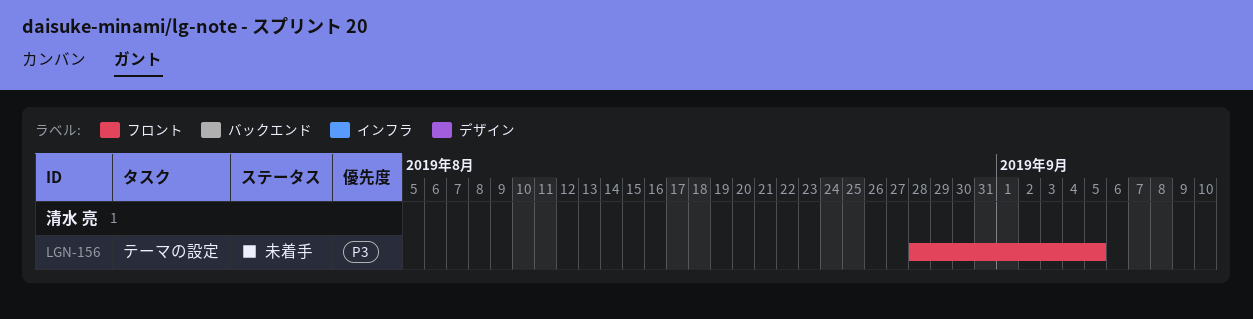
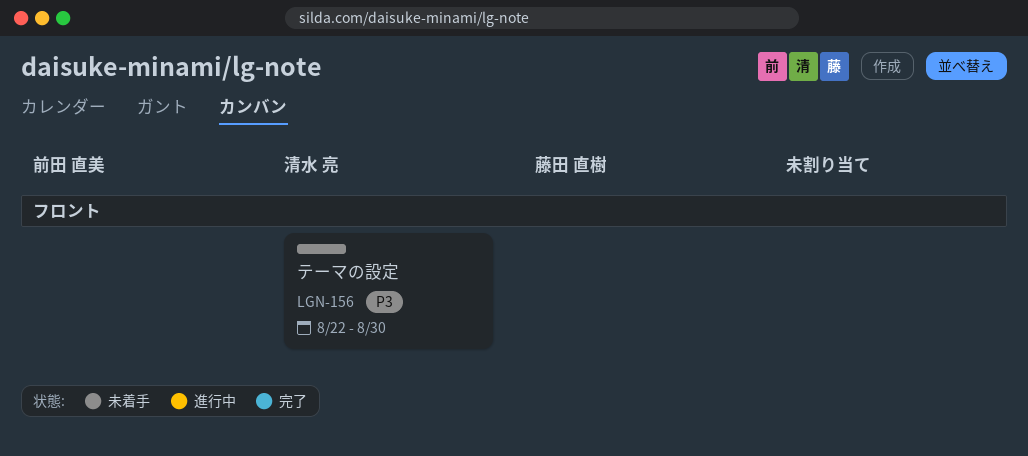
LGN-156, start: Aug 28 -> Aug 22
LGN-156, due: Sep 5 -> Aug 30

